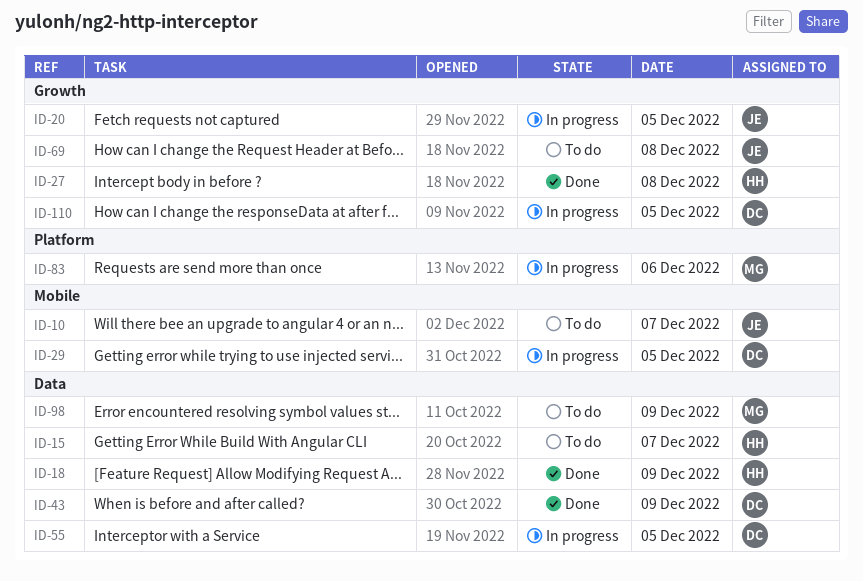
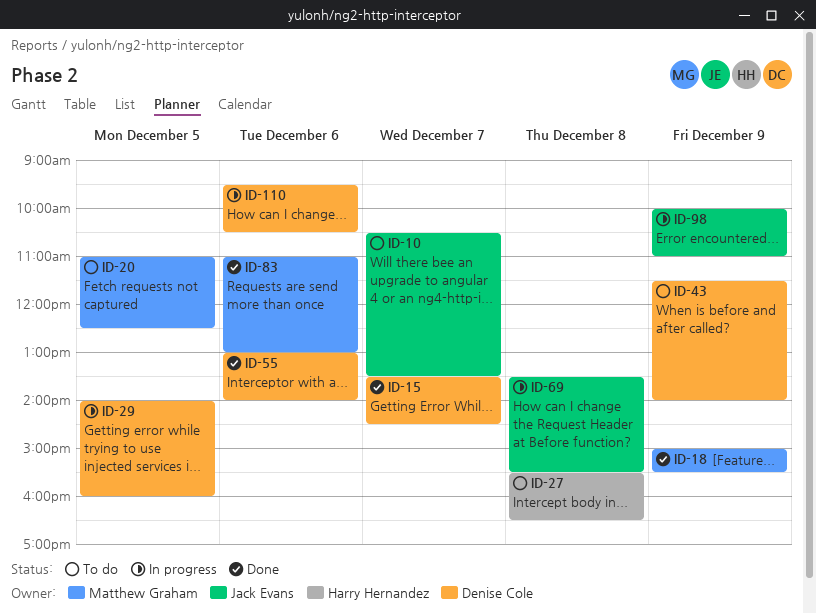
ID-15, status: To do -> Done
ID-15, owner: Harry Hernandez -> Denise Cole
ID-18, owner: Harry Hernandez -> Matthew Graham
ID-20, status: In progress -> To do
ID-20, owner: Jack Evans -> Matthew Graham
ID-27, status: Done -> To do
ID-43, status: Done -> To do
ID-55, status: In progress -> Done
ID-55, day: Dec 5 -> Dec 6
ID-69, status: To do -> In progress
ID-83, status: In progress -> Done
ID-98, status: To do -> In progress
ID-98, owner: Matthew Graham -> Jack Evans
ID-110, day: Dec 5 -> Dec 6

